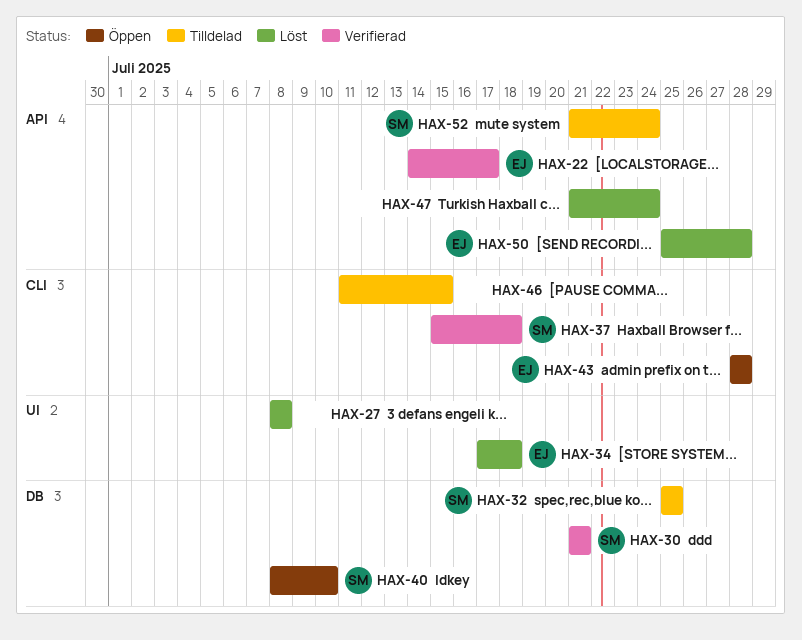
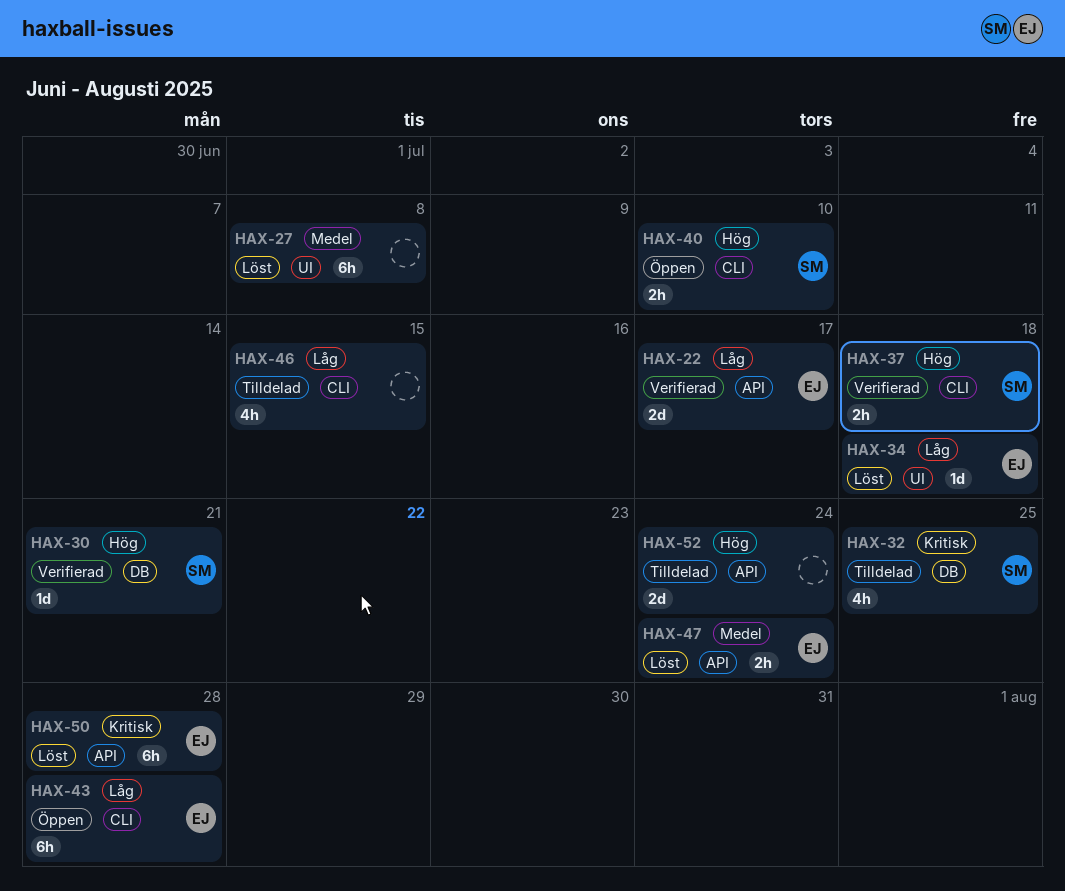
HAX-40, label: DB -> CLI
HAX-47, owner: none -> EJ
HAX-52, owner: SM -> none

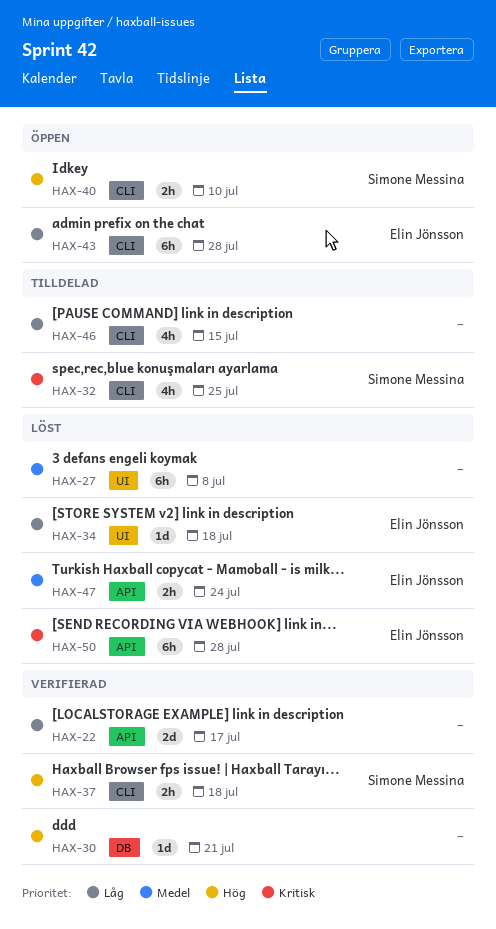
HAX-22, owner: Elin Jönsson -> none
HAX-30, owner: Simone Messina -> none
HAX-32, label: DB -> CLI
HAX-52: present -> none

